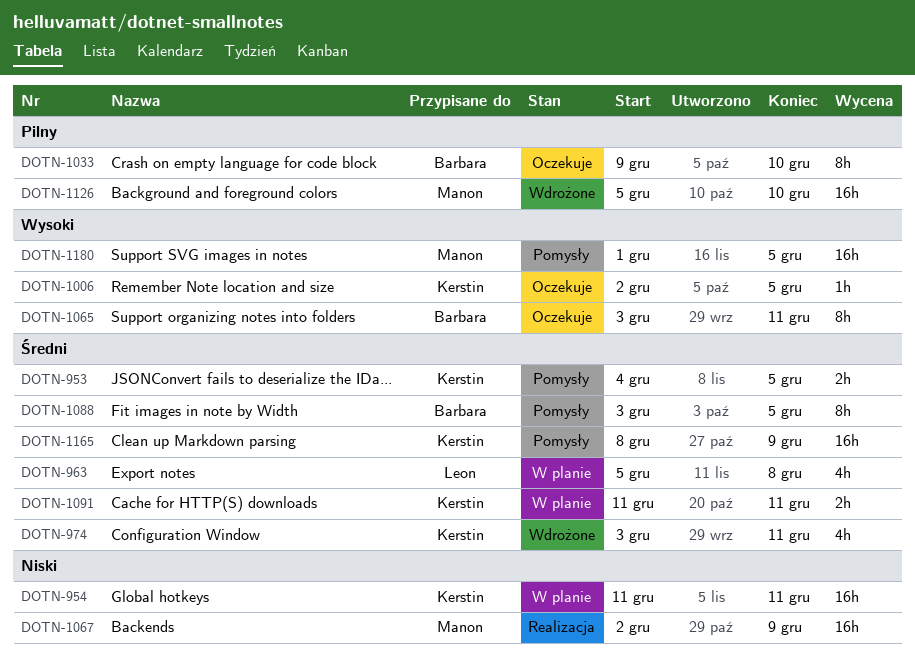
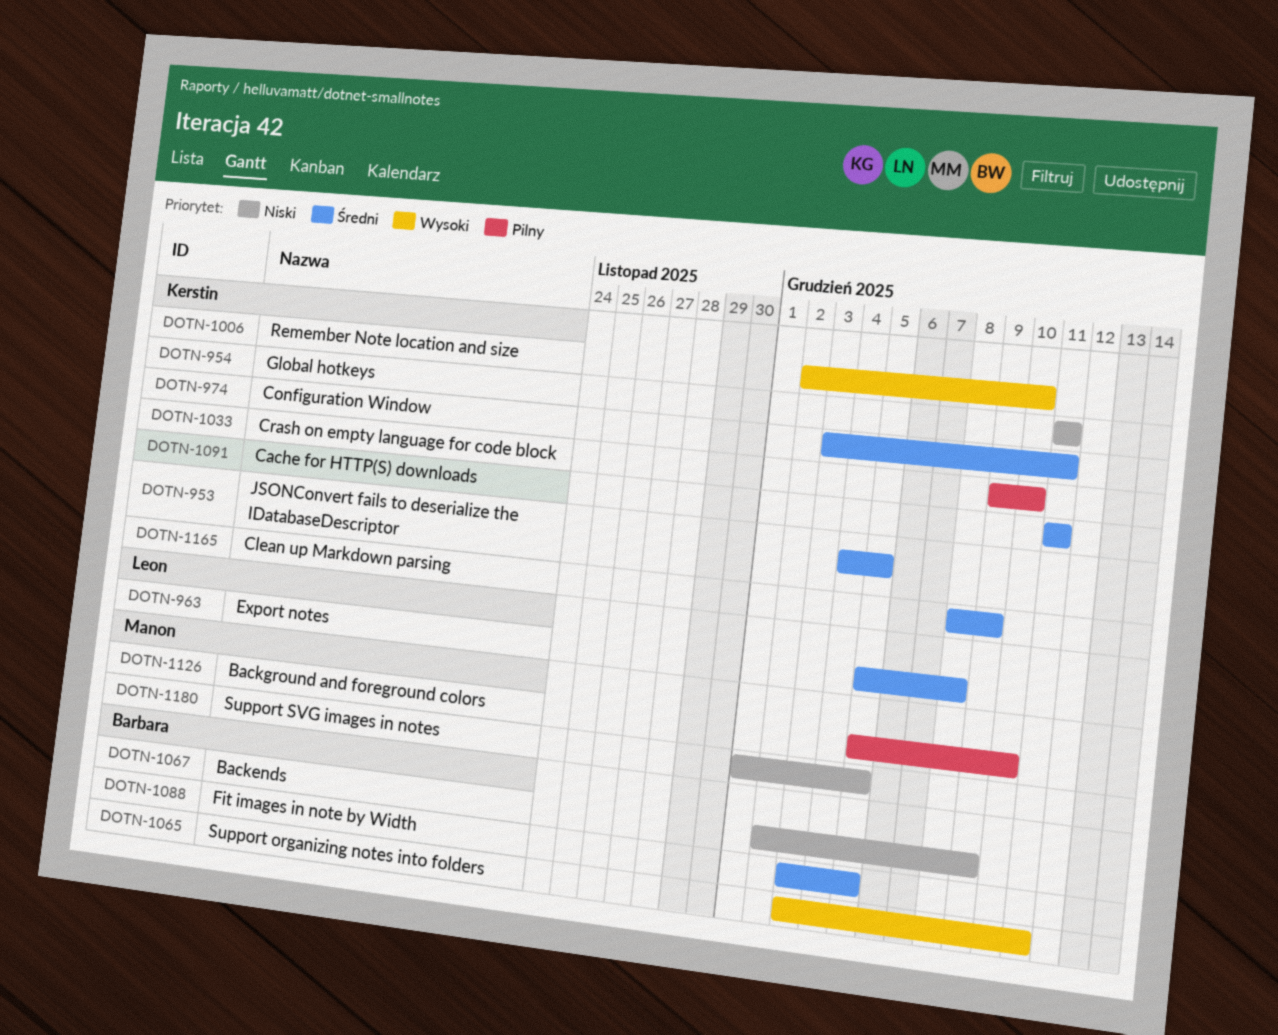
DOTN-1006, due: Dec 5 -> Dec 10
DOTN-1033, owner: Barbara -> Kerstin
DOTN-1067, owner: Manon -> Barbara
DOTN-1180, priority: Wysoki -> Niski

